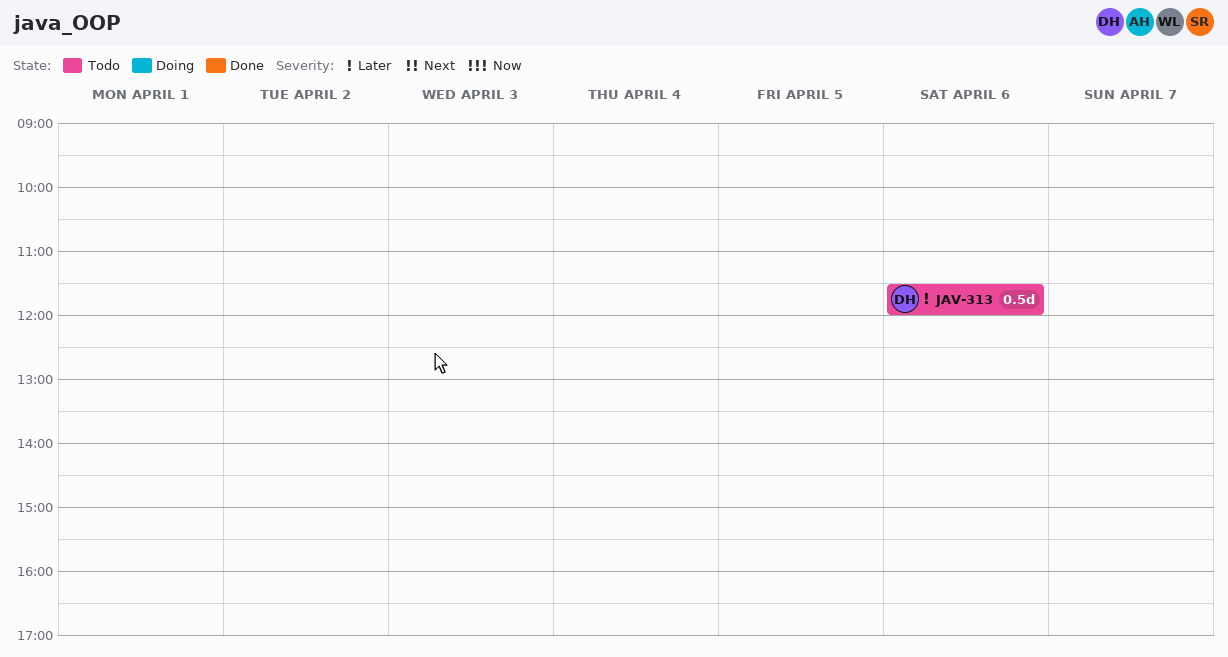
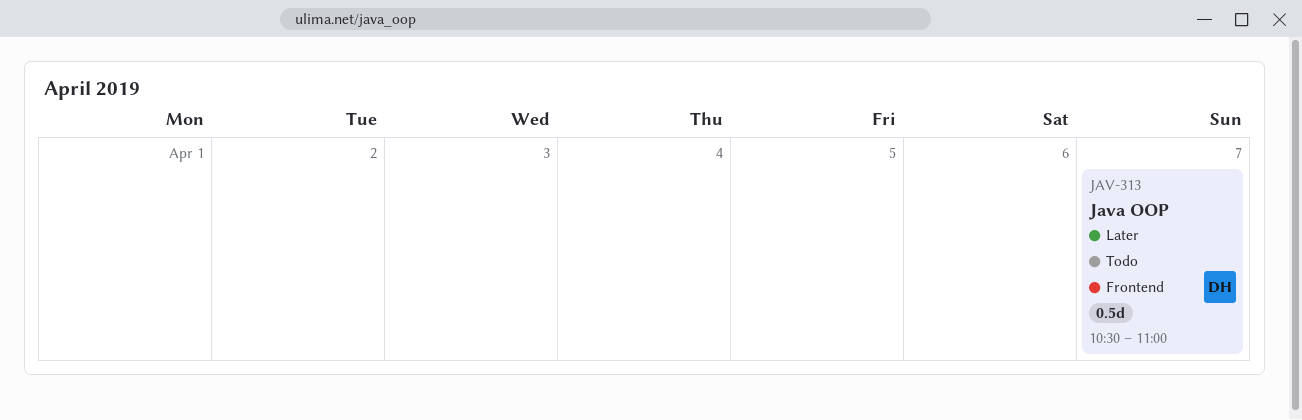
JAV-313, day: Apr 6 -> Apr 7
JAV-313, begins: 11:30 -> 10:30
JAV-313, ends: 12:00 -> 11:00

